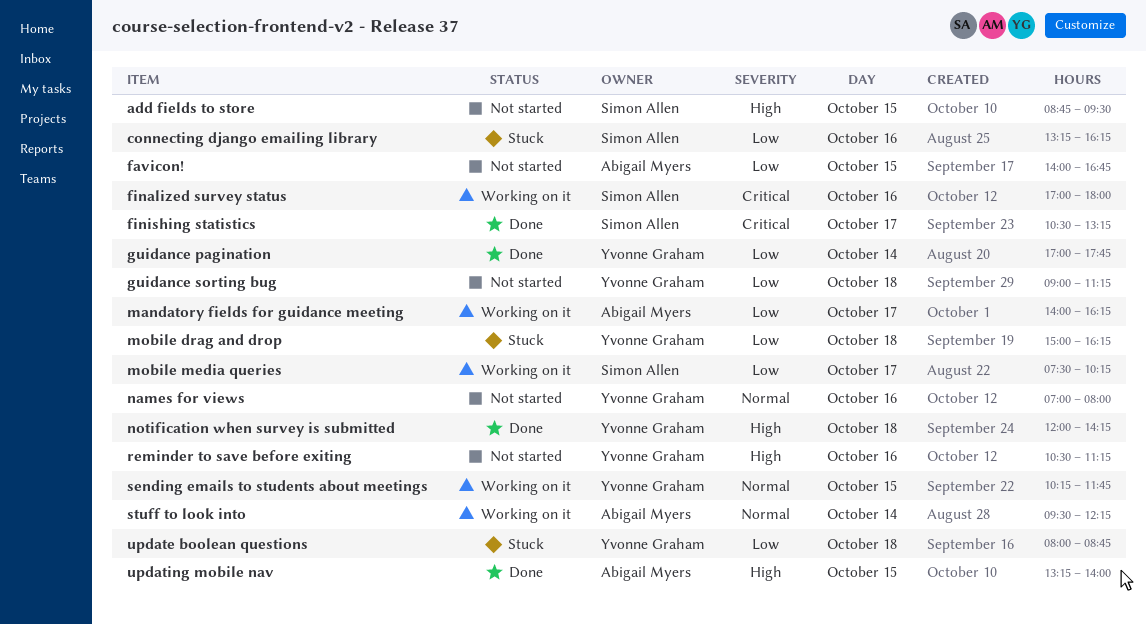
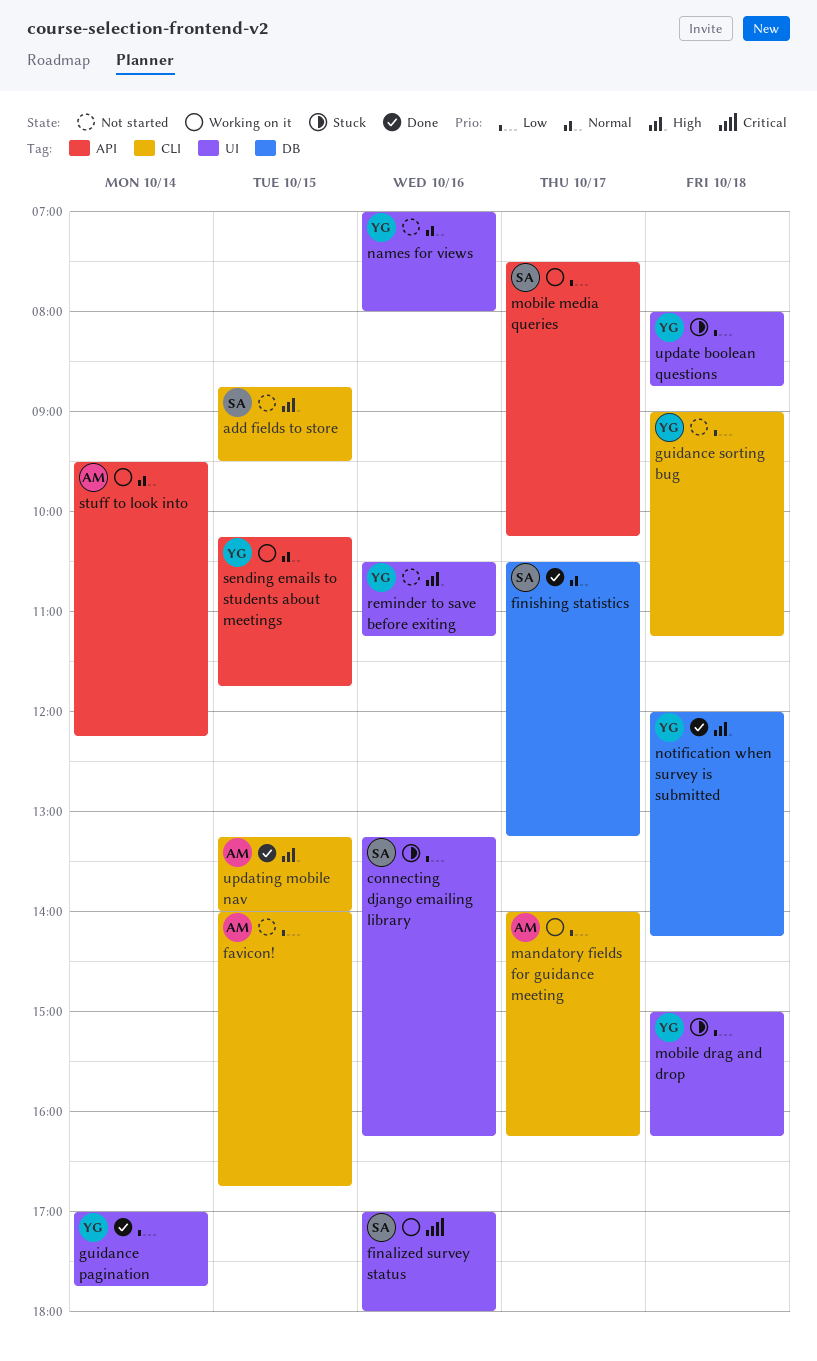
finishing statistics, priority: Critical -> Normal

